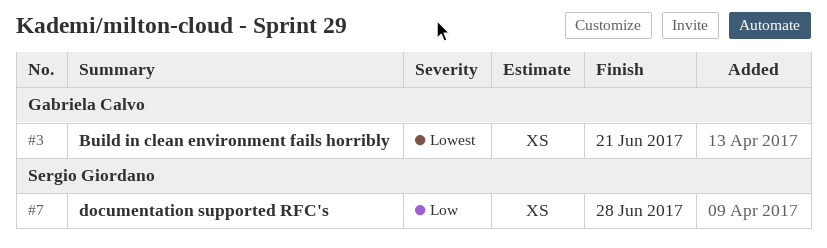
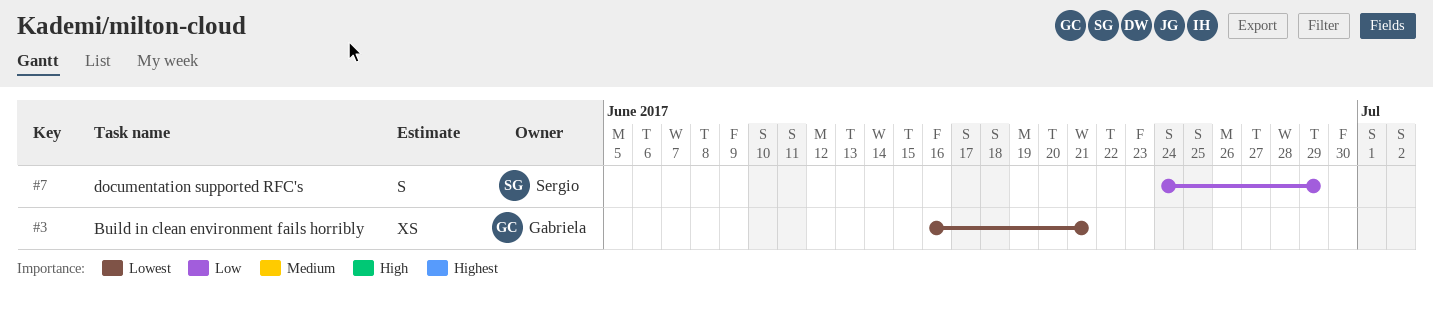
#7, estimate: XS -> S
#7, due: Jun 28 -> Jun 29

